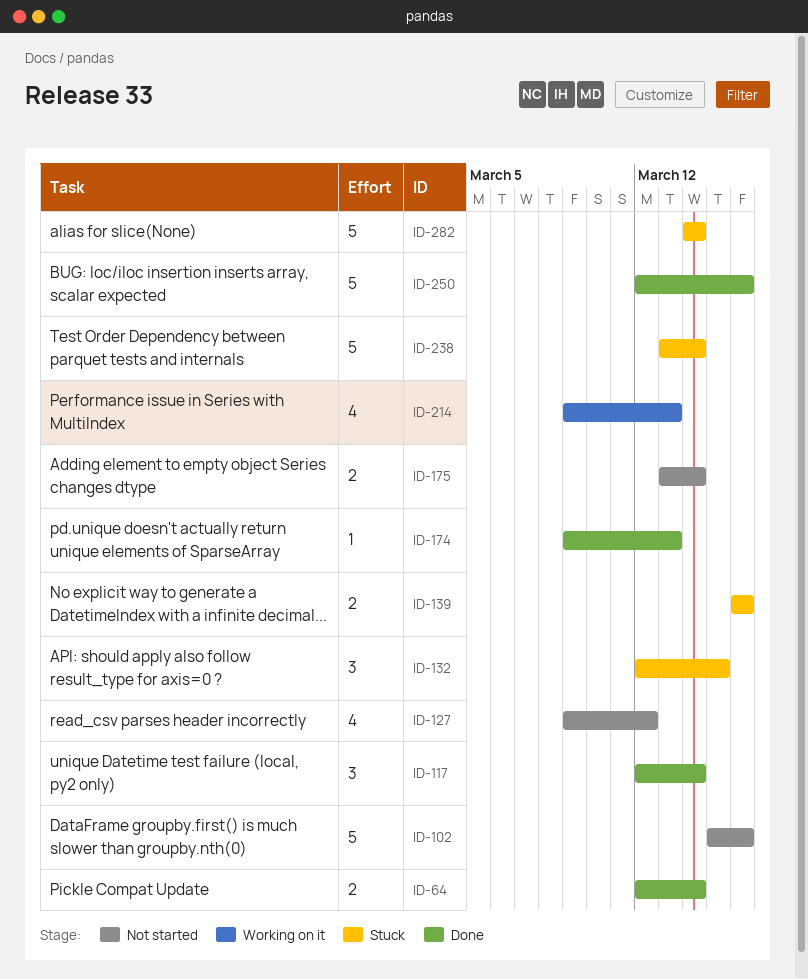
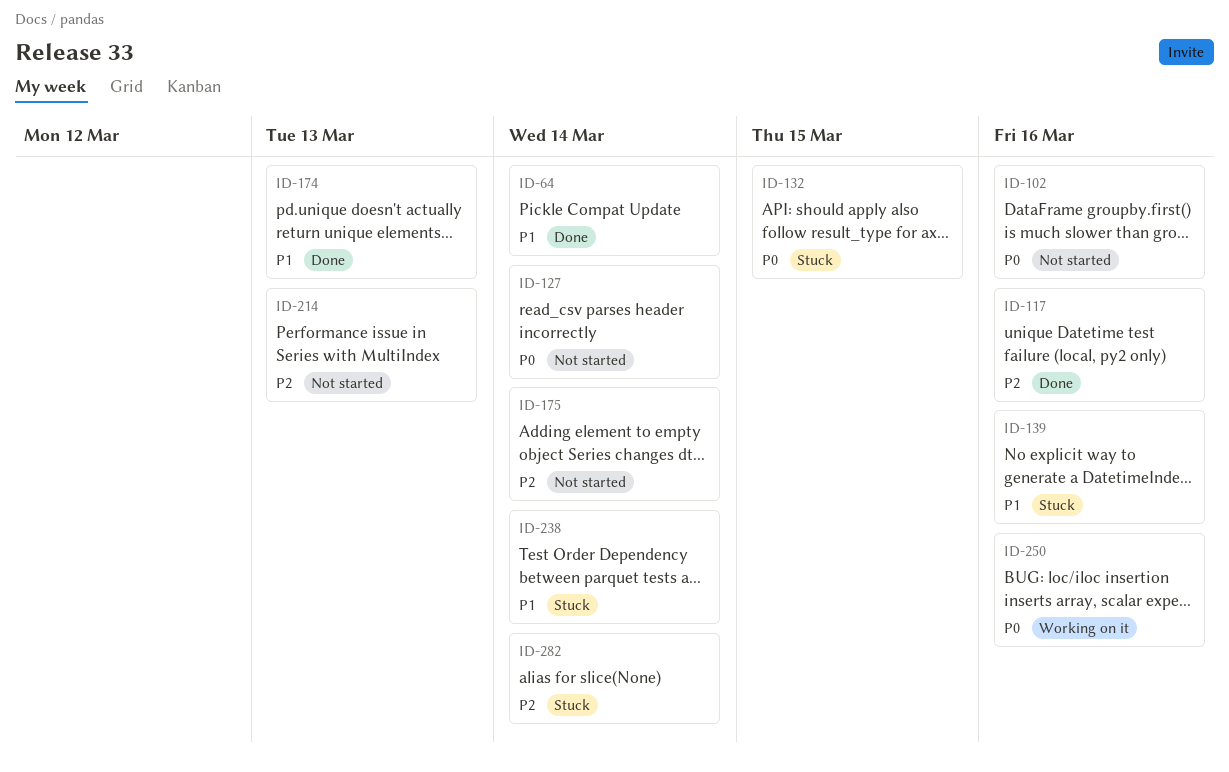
ID-117, due: Mar 14 -> Mar 16
ID-127, due: Mar 12 -> Mar 14
ID-214, status: Working on it -> Not started
ID-250, status: Done -> Working on it

